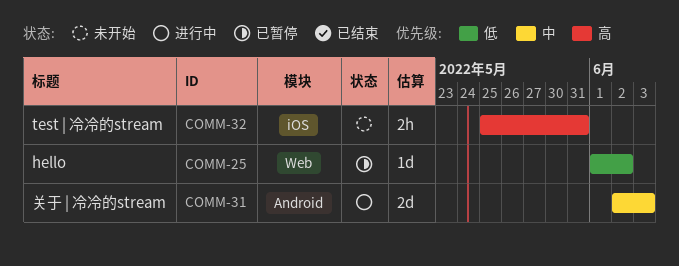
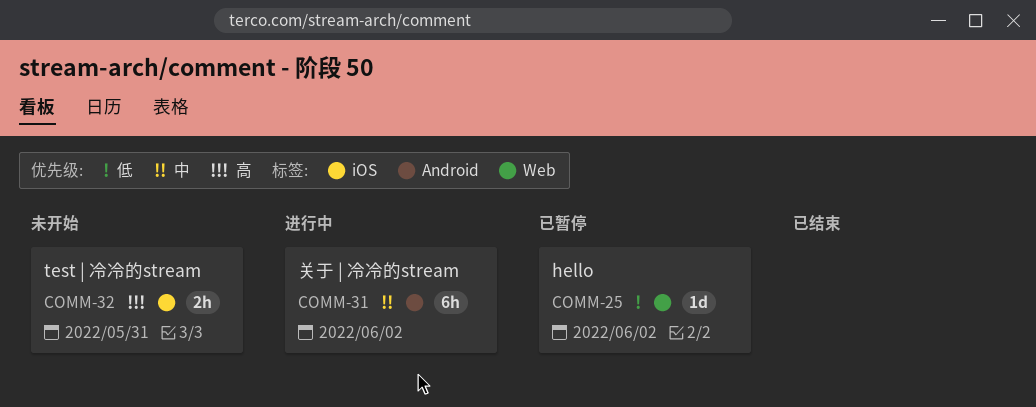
COMM-31, estimate: 2d -> 6h
COMM-31, due: Jun 3 -> Jun 2

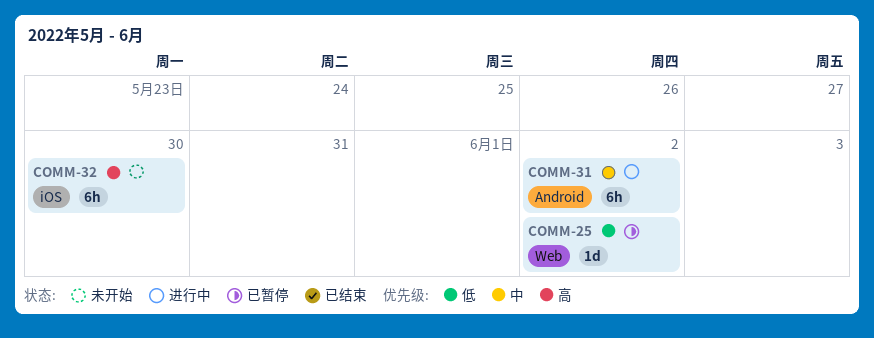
COMM-32, estimate: 2h -> 6h
COMM-32, due: May 31 -> May 30

